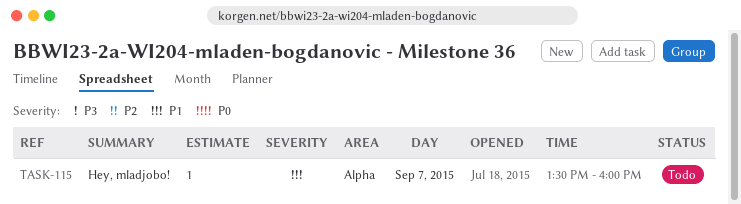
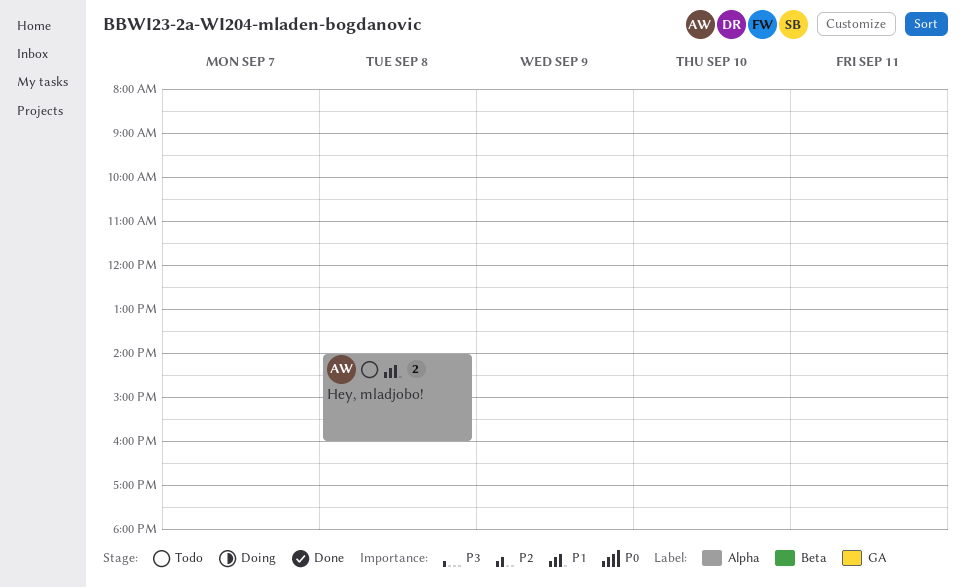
Hey, mladjobo!, estimate: 1 -> 2
Hey, mladjobo!, day: Sep 7 -> Sep 8
Hey, mladjobo!, begins: 13:30 -> 14:00

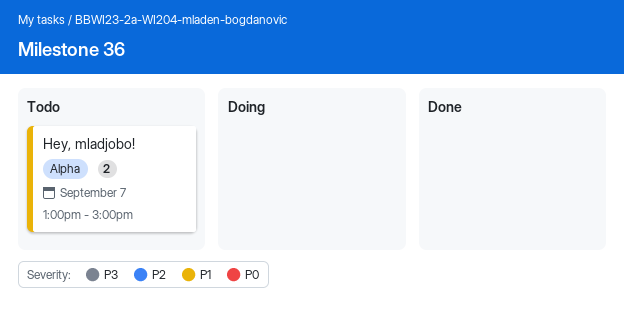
Hey, mladjobo!, day: Sep 8 -> Sep 7
Hey, mladjobo!, begins: 14:00 -> 13:00
Hey, mladjobo!, ends: 16:00 -> 15:00

